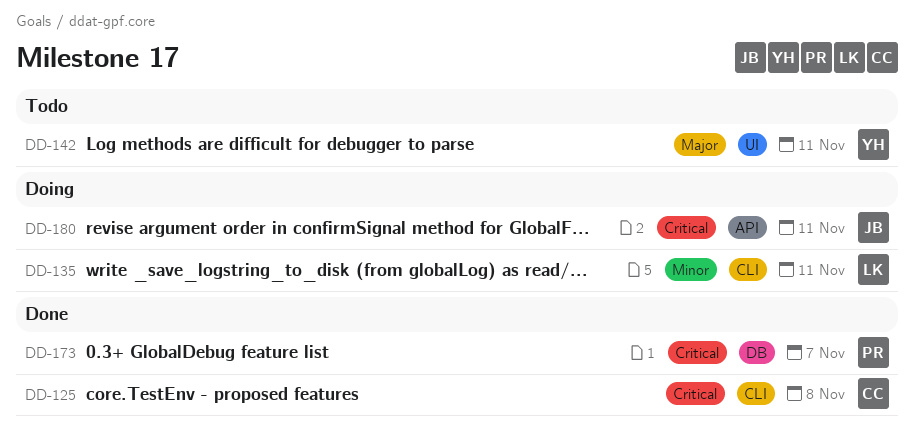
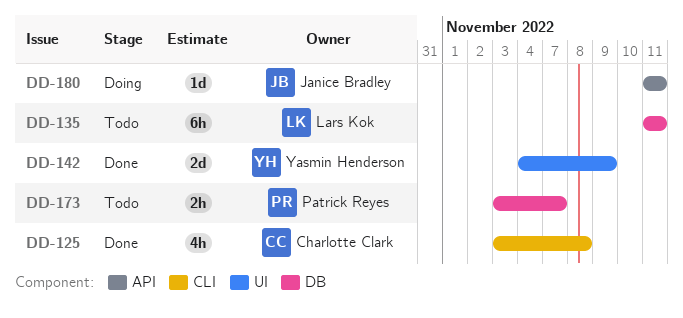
DD-135, status: Doing -> Todo
DD-135, label: CLI -> DB
DD-142, status: Todo -> Done
DD-142, due: Nov 11 -> Nov 9
DD-173, status: Done -> Todo

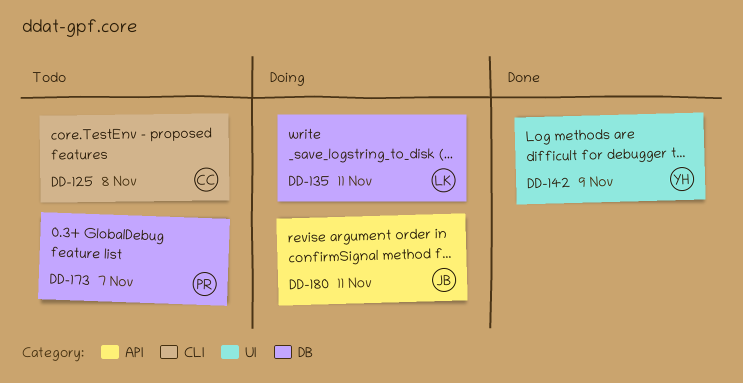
DD-125, status: Done -> Todo
DD-135, status: Todo -> Doing

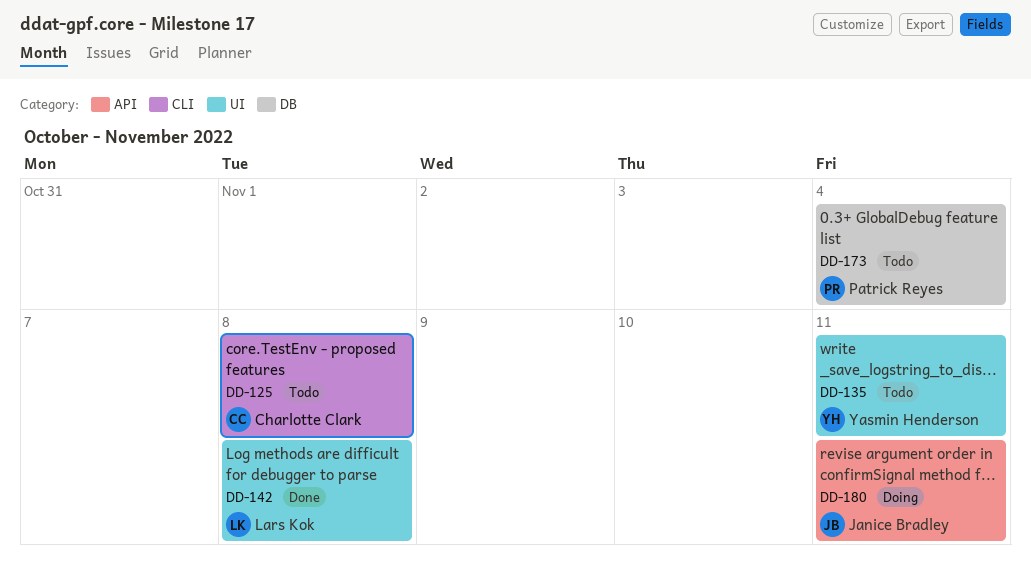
DD-135, status: Doing -> Todo
DD-135, owner: Lars Kok -> Yasmin Henderson
DD-135, label: DB -> UI
DD-142, owner: Yasmin Henderson -> Lars Kok
DD-142, due: Nov 9 -> Nov 8
DD-173, due: Nov 7 -> Nov 4

